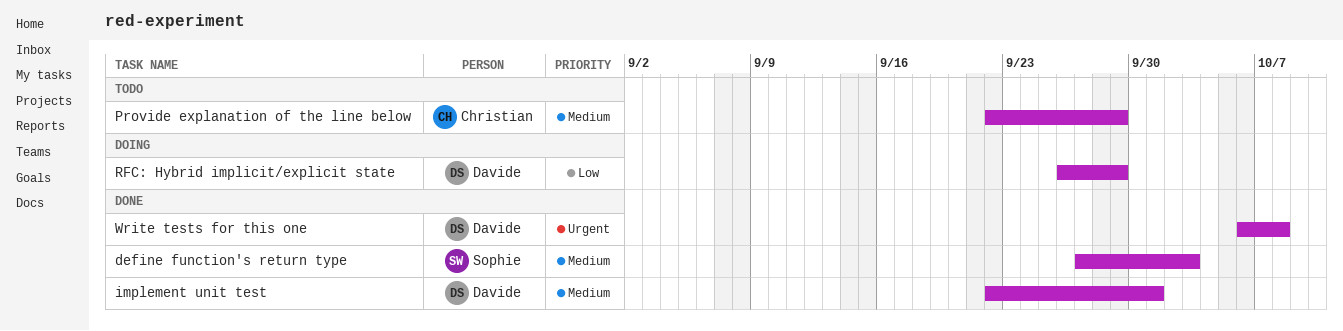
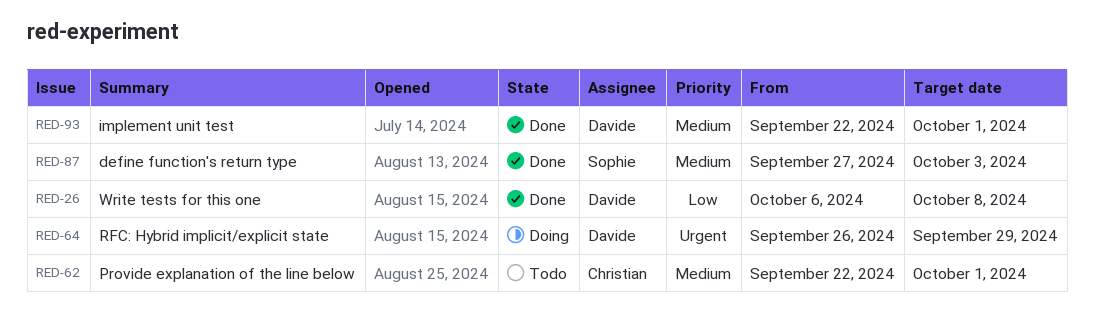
Provide explanation of the line below, due: Sep 29 -> Oct 1
RFC: Hybrid implicit/explicit state, priority: Low -> Urgent
Write tests for this one, priority: Urgent -> Low

